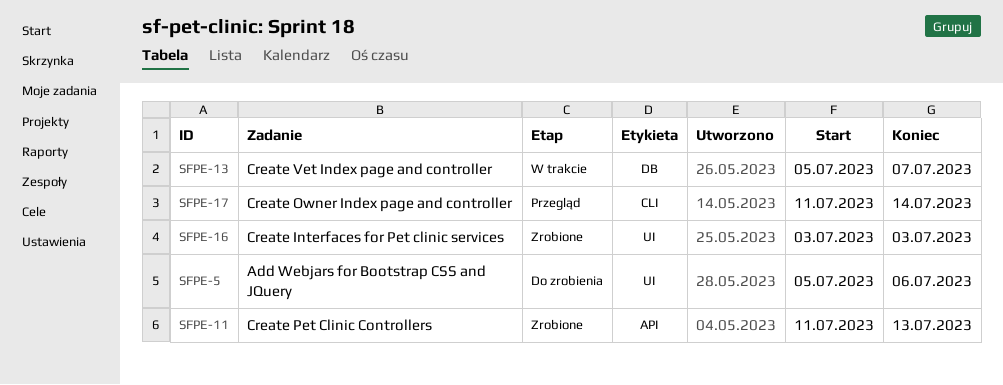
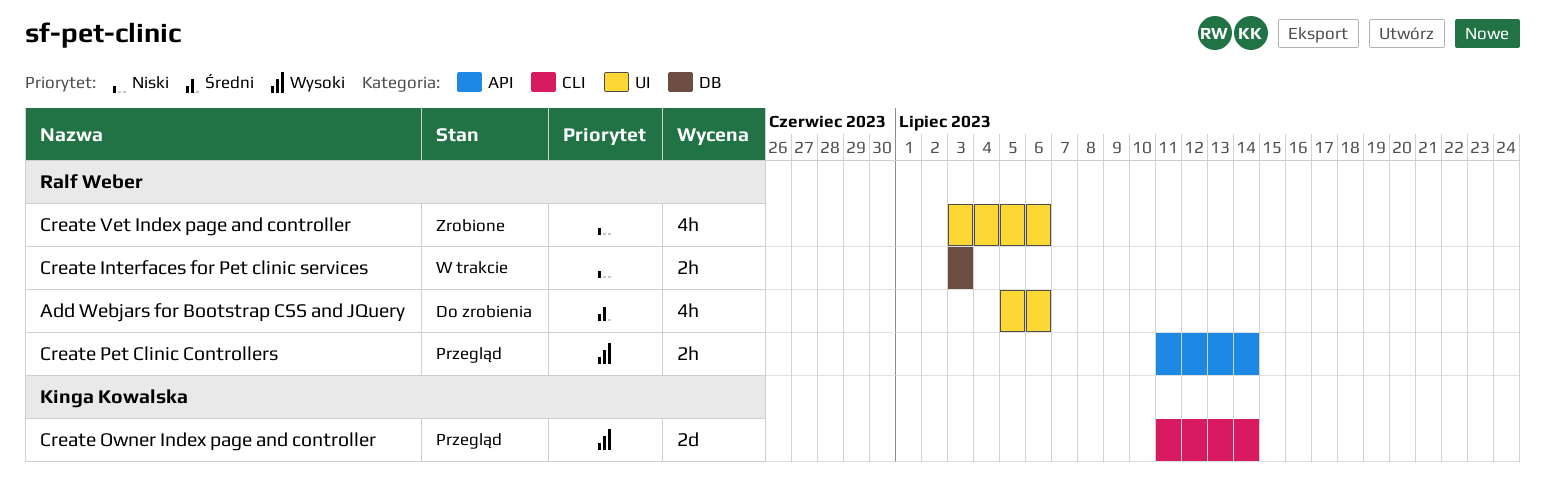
Create Interfaces for Pet clinic services, status: Zrobione -> W trakcie
Create Interfaces for Pet clinic services, label: UI -> DB
Create Pet Clinic Controllers, status: Zrobione -> Przegląd
Create Pet Clinic Controllers, due: Jul 13 -> Jul 14
Create Vet Index page and controller, status: W trakcie -> Zrobione
Create Vet Index page and controller, label: DB -> UI
Create Vet Index page and controller, start: Jul 5 -> Jul 3
Create Vet Index page and controller, due: Jul 7 -> Jul 6

